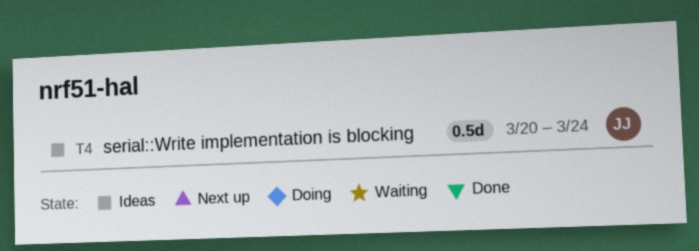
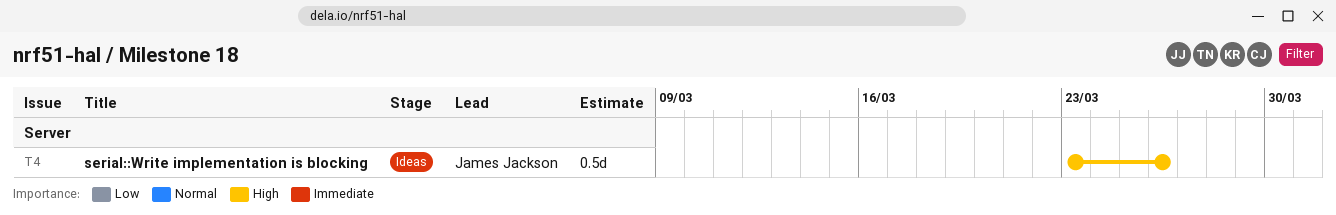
T4, start: Mar 20 -> Mar 23
T4, due: Mar 24 -> Mar 26

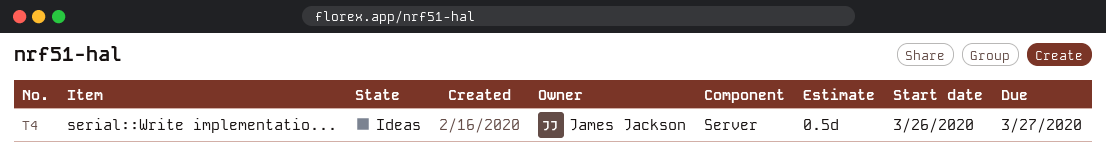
T4, start: Mar 23 -> Mar 26
T4, due: Mar 26 -> Mar 27

